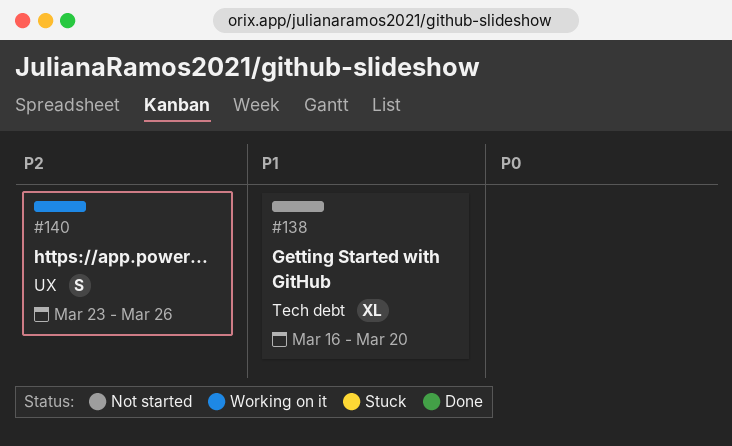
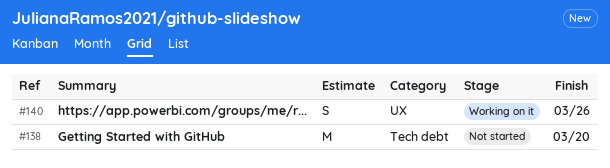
#138, estimate: XL -> M

